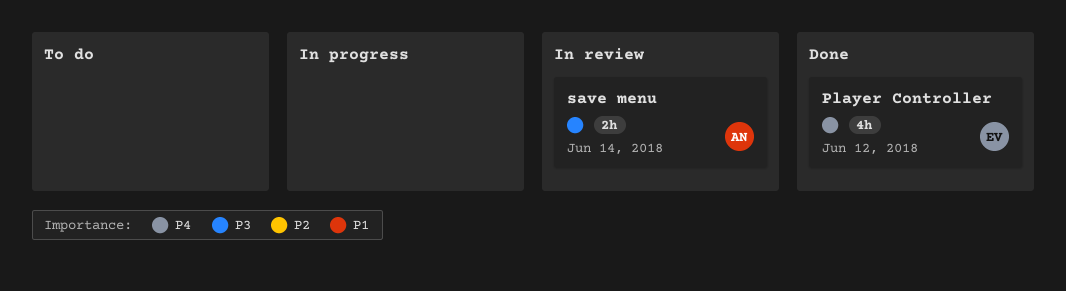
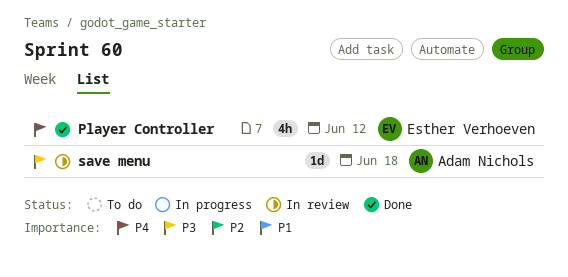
save menu, estimate: 2h -> 1d
save menu, due: Jun 14 -> Jun 18

